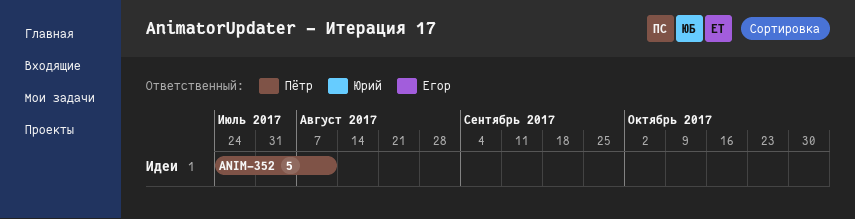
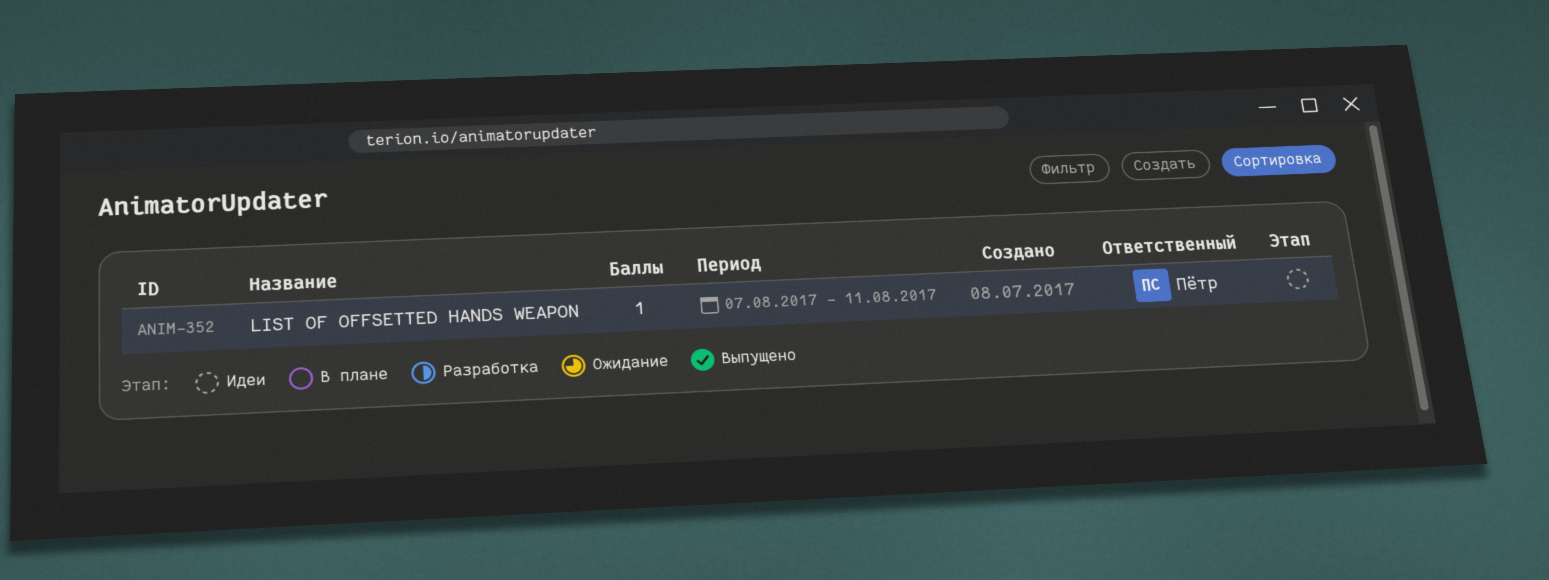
ANIM-352, estimate: 5 -> 1
ANIM-352, start: Jul 24 -> Aug 7

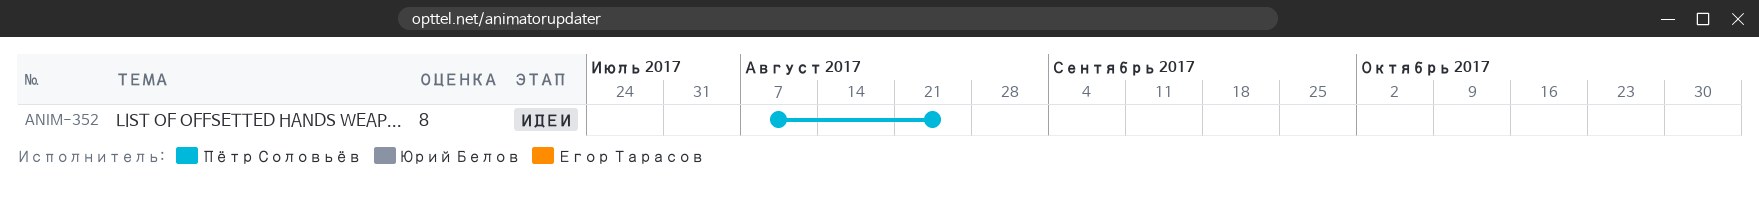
ANIM-352, estimate: 1 -> 8
ANIM-352, due: Aug 11 -> Aug 25

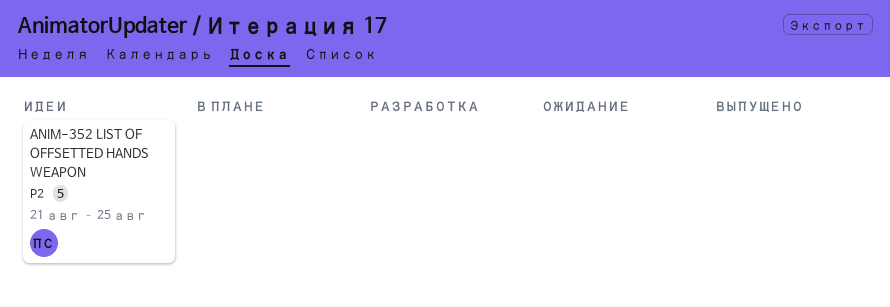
ANIM-352, estimate: 8 -> 5
ANIM-352, start: Aug 7 -> Aug 21

